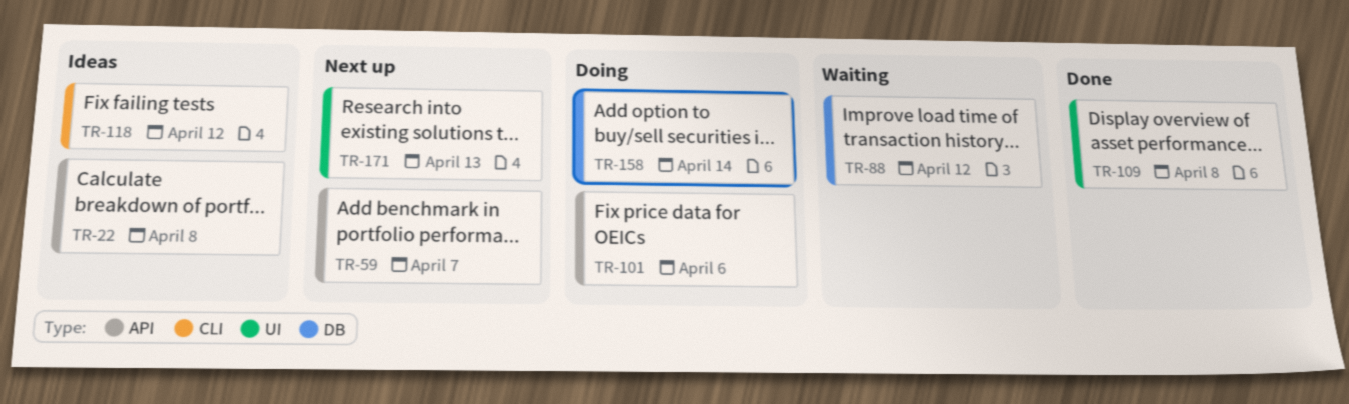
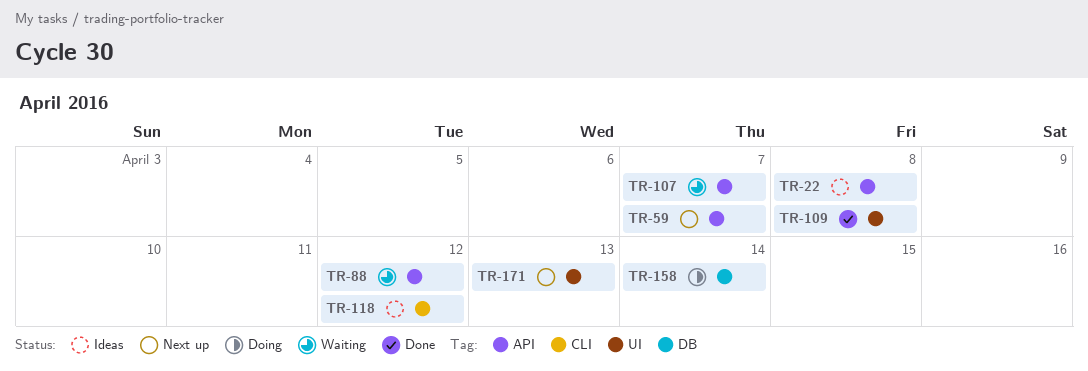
TR-88, label: DB -> API
TR-101: present -> none
TR-107: none -> present

